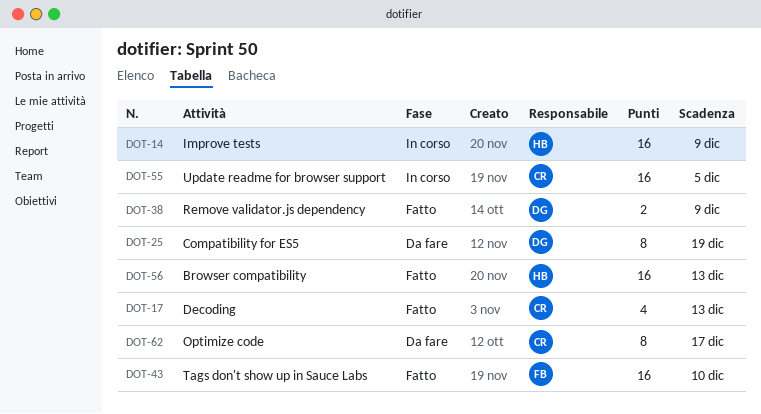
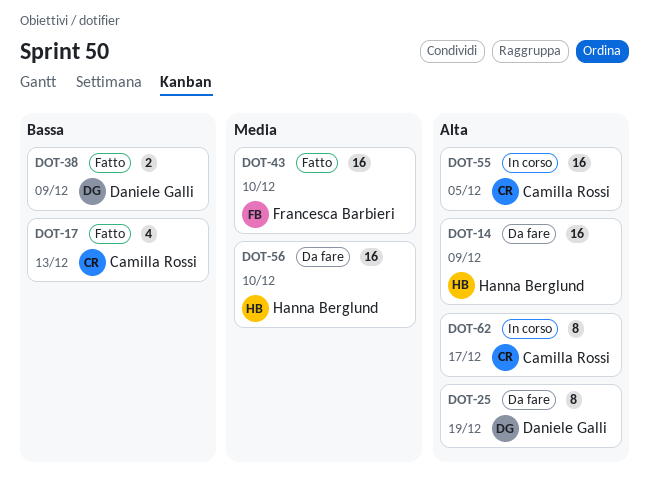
DOT-14, status: In corso -> Da fare
DOT-56, status: Fatto -> Da fare
DOT-56, due: Dec 13 -> Dec 10
DOT-62, status: Da fare -> In corso

